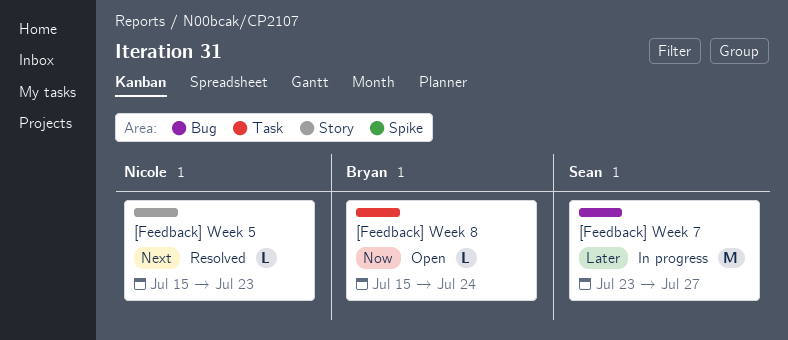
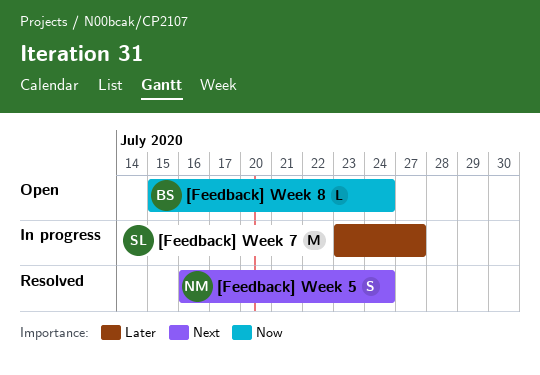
[Feedback] Week 5, estimate: L -> S
[Feedback] Week 5, start: Jul 15 -> Jul 16
[Feedback] Week 5, due: Jul 23 -> Jul 24

